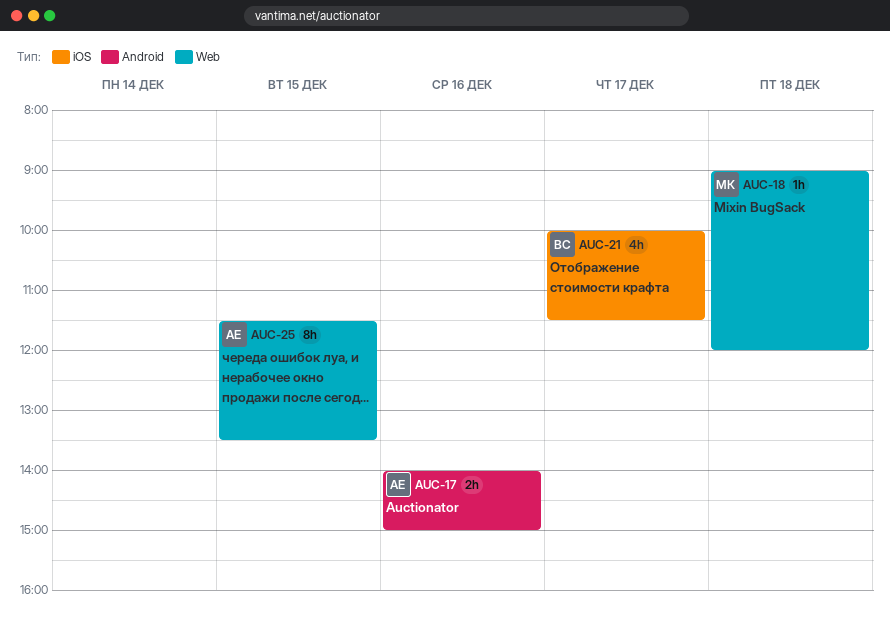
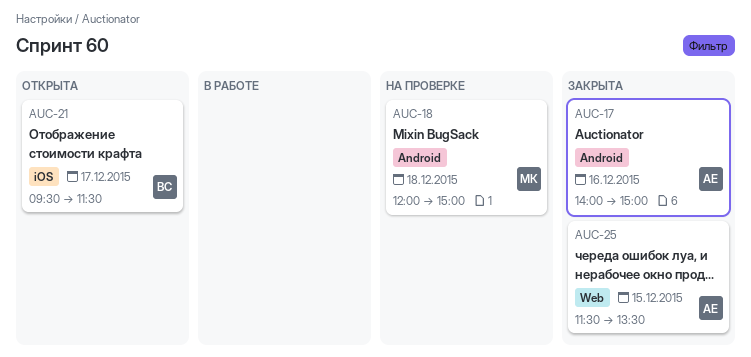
AUC-18, label: Web -> Android
AUC-18, begins: 09:00 -> 12:00
AUC-18, ends: 12:00 -> 15:00
AUC-21, begins: 10:00 -> 09:30

